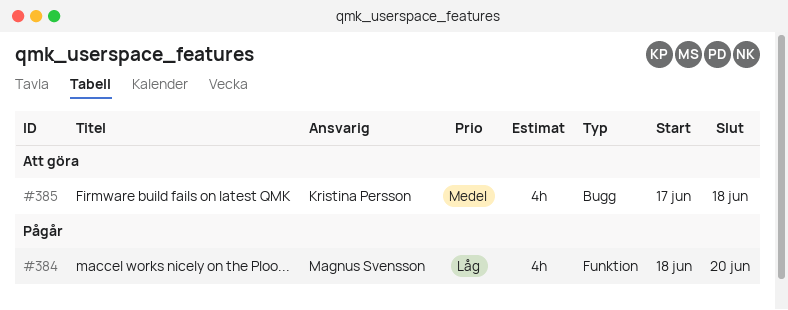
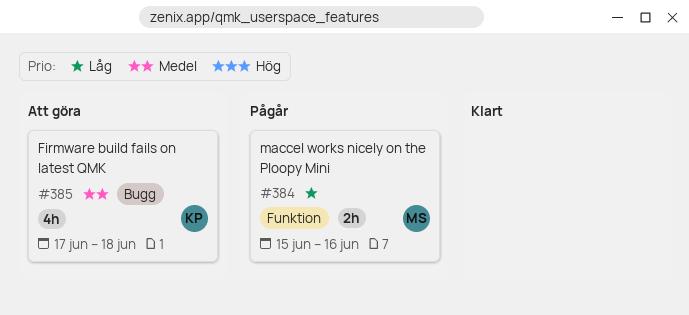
#384, estimate: 4h -> 2h
#384, start: Jun 18 -> Jun 15
#384, due: Jun 20 -> Jun 16

